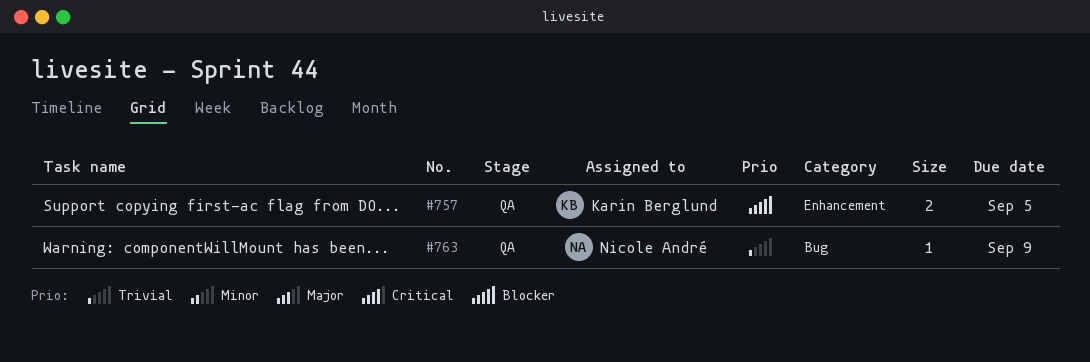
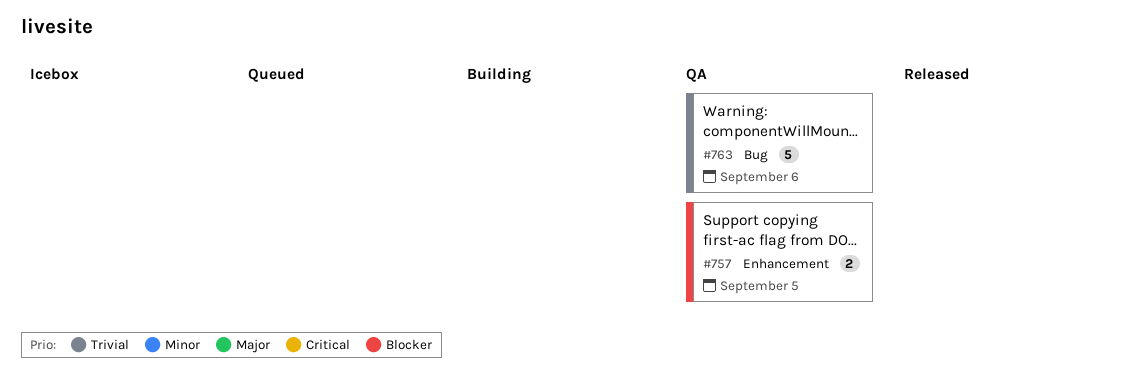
#763, estimate: 1 -> 5
#763, due: Sep 9 -> Sep 6

